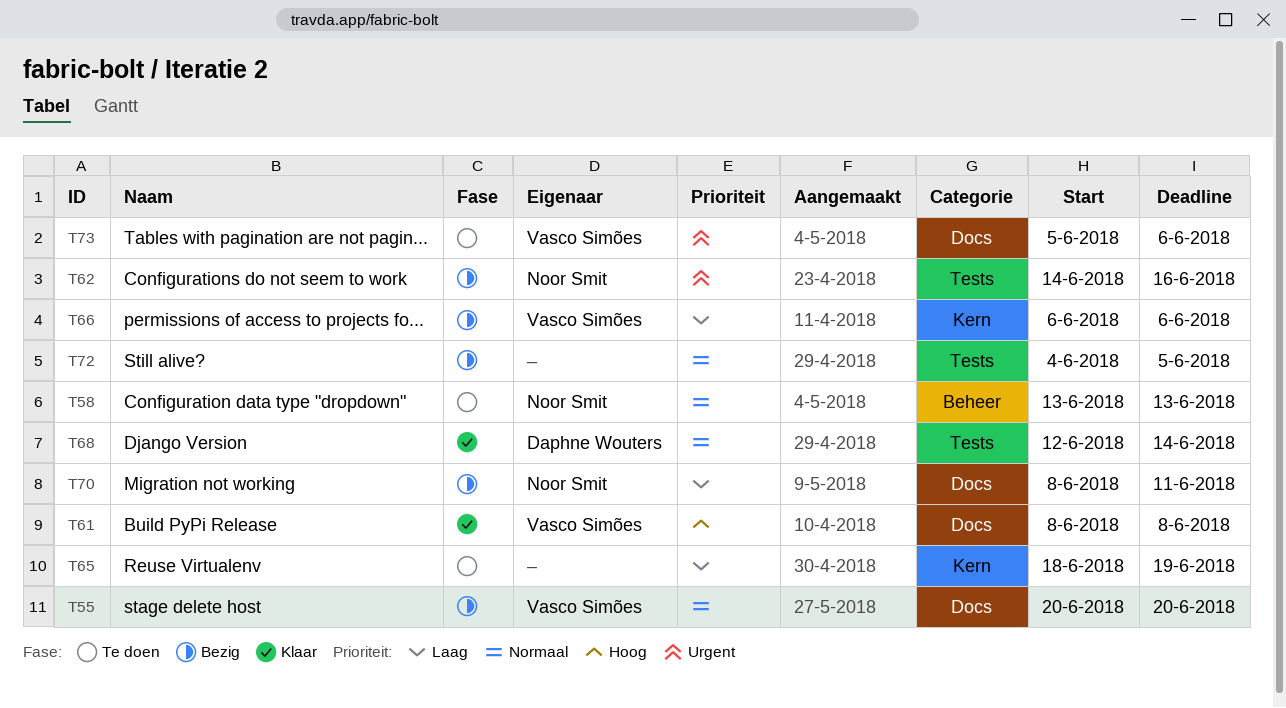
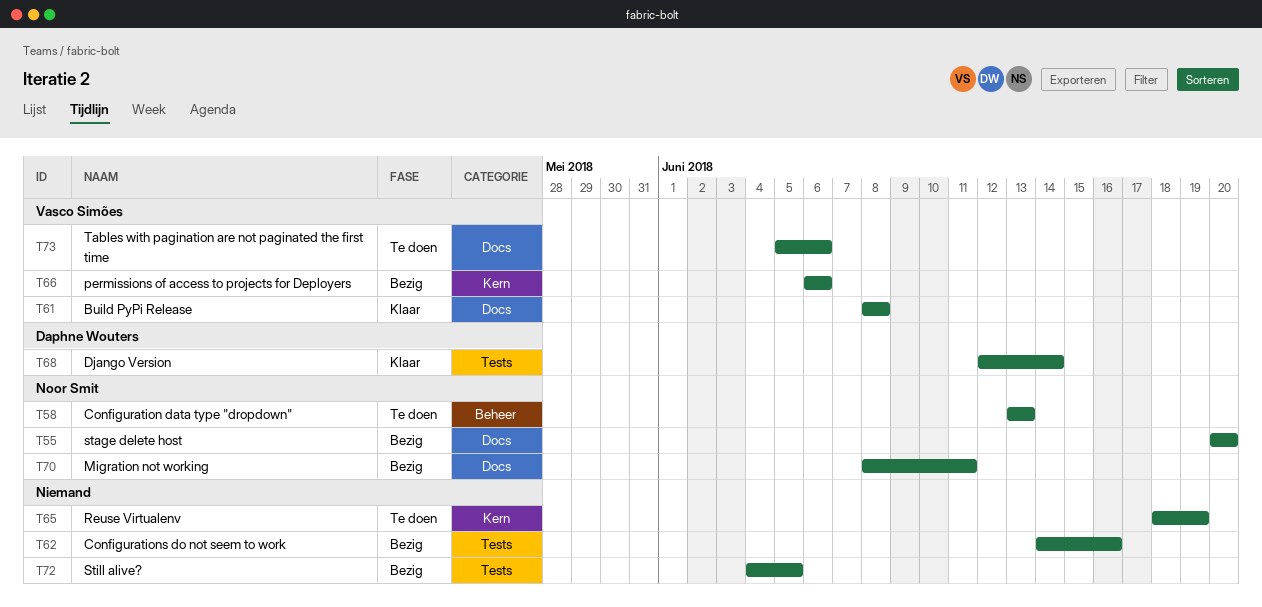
T55, owner: Vasco Simões -> Noor Smit
T62, owner: Noor Smit -> none

